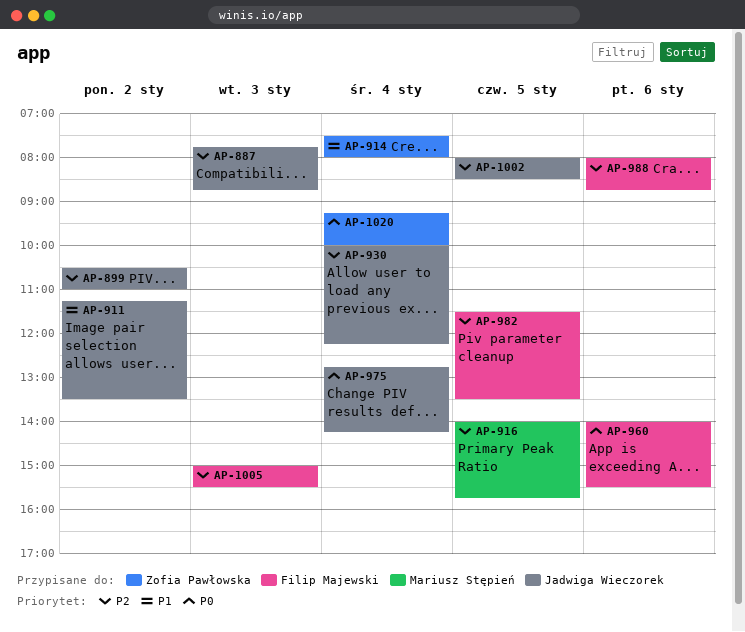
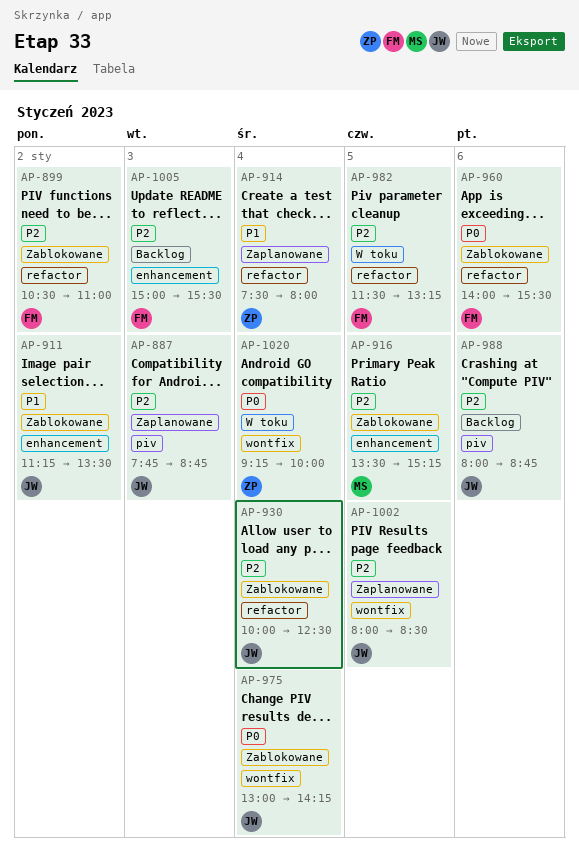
AP-899, owner: Jadwiga Wieczorek -> Filip Majewski
AP-916, begins: 14:00 -> 13:30
AP-916, ends: 15:45 -> 15:15
AP-930, ends: 12:15 -> 12:30
AP-975, begins: 12:45 -> 13:00
AP-982, ends: 13:30 -> 13:15
AP-988, owner: Filip Majewski -> Jadwiga Wieczorek

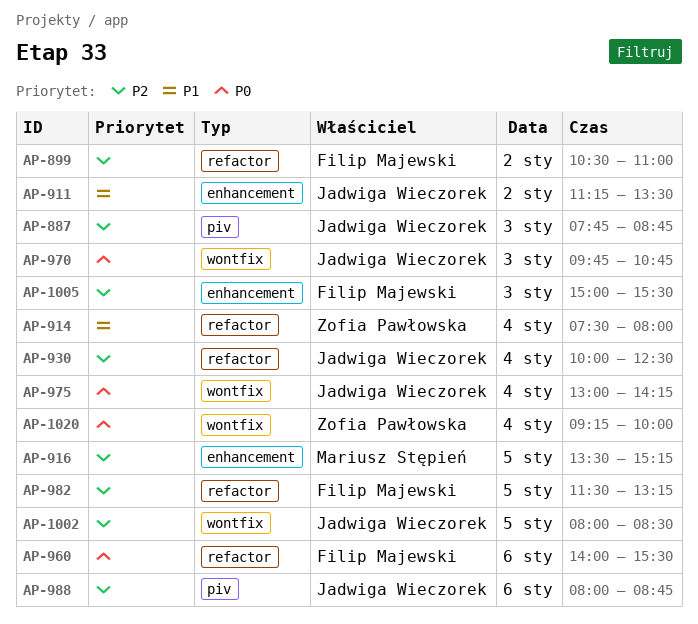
AP-970: none -> present

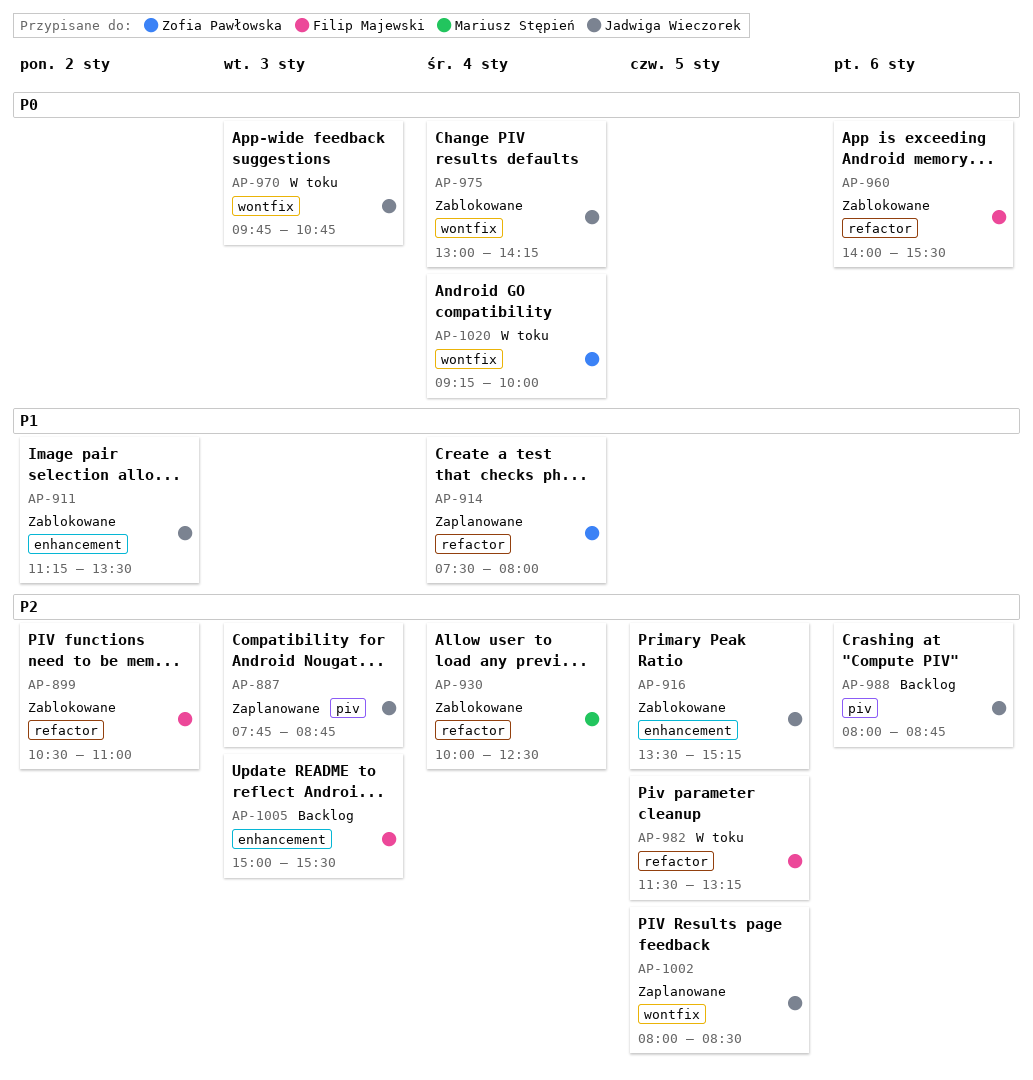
AP-916, owner: Mariusz Stępień -> Jadwiga Wieczorek
AP-930, owner: Jadwiga Wieczorek -> Mariusz Stępień

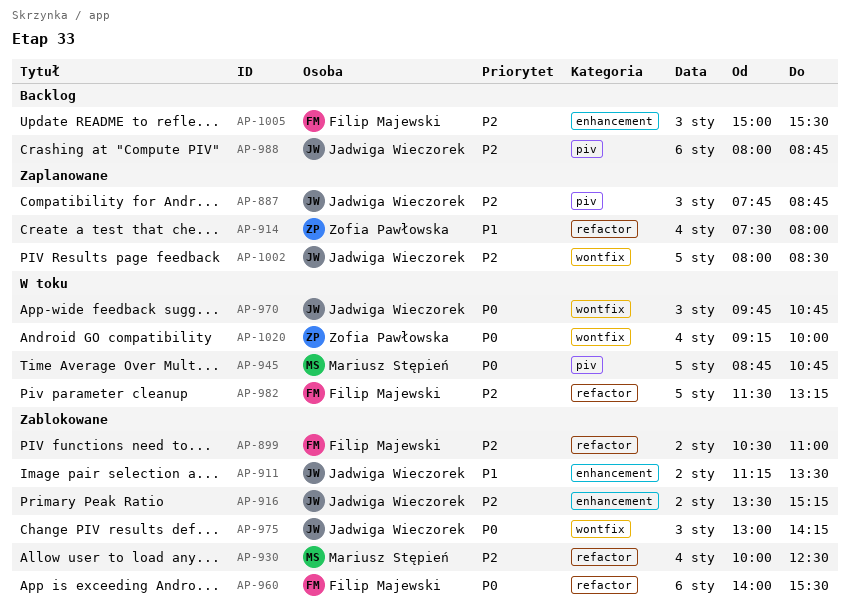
AP-916, day: Jan 5 -> Jan 2
AP-945: none -> present
AP-975, day: Jan 4 -> Jan 3

